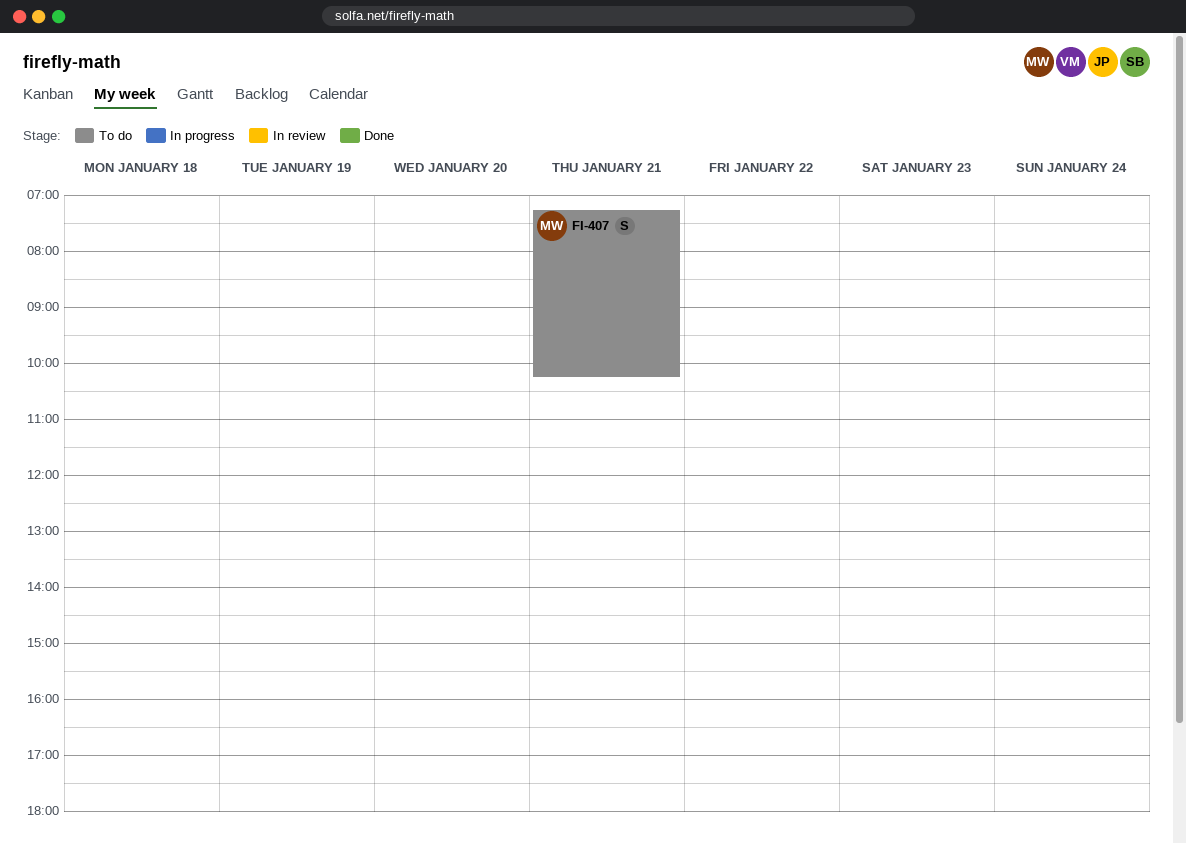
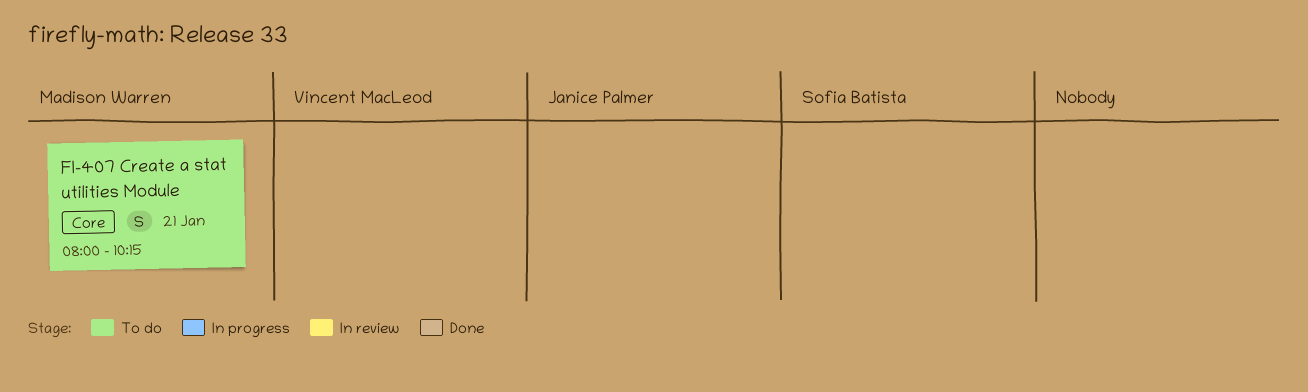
FI-407, begins: 07:15 -> 08:00

